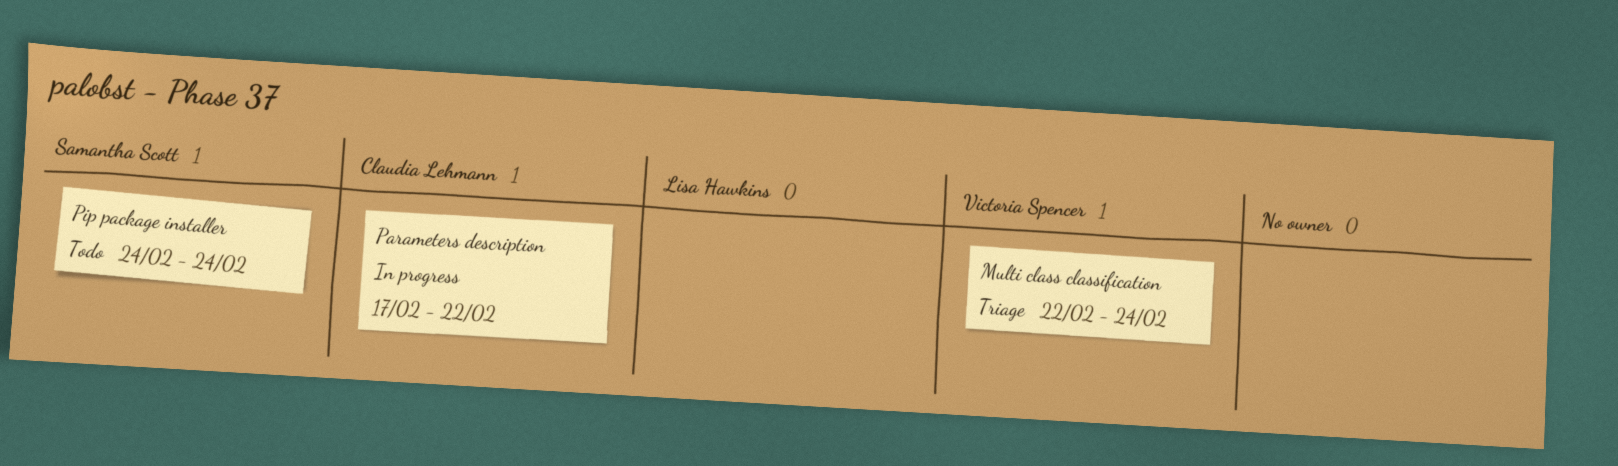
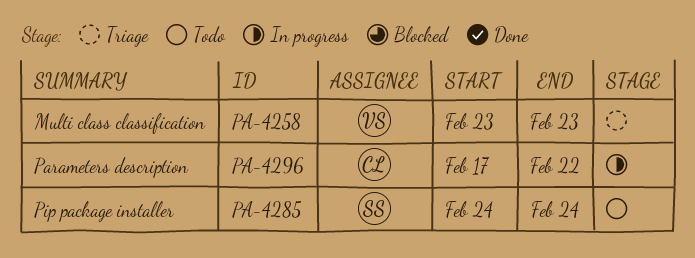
Multi class classification, start: Feb 22 -> Feb 23
Multi class classification, due: Feb 24 -> Feb 23

